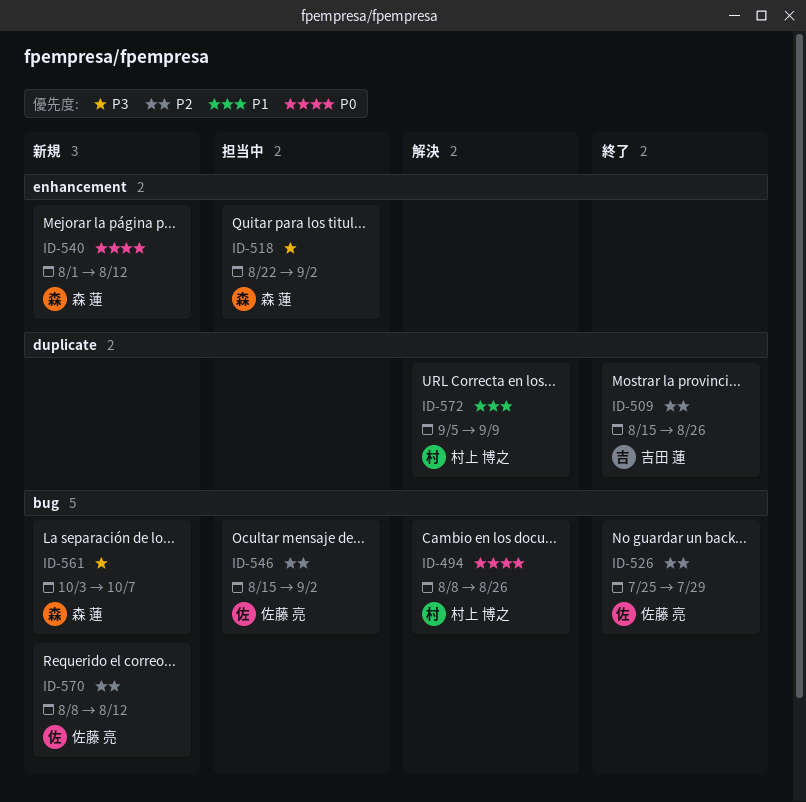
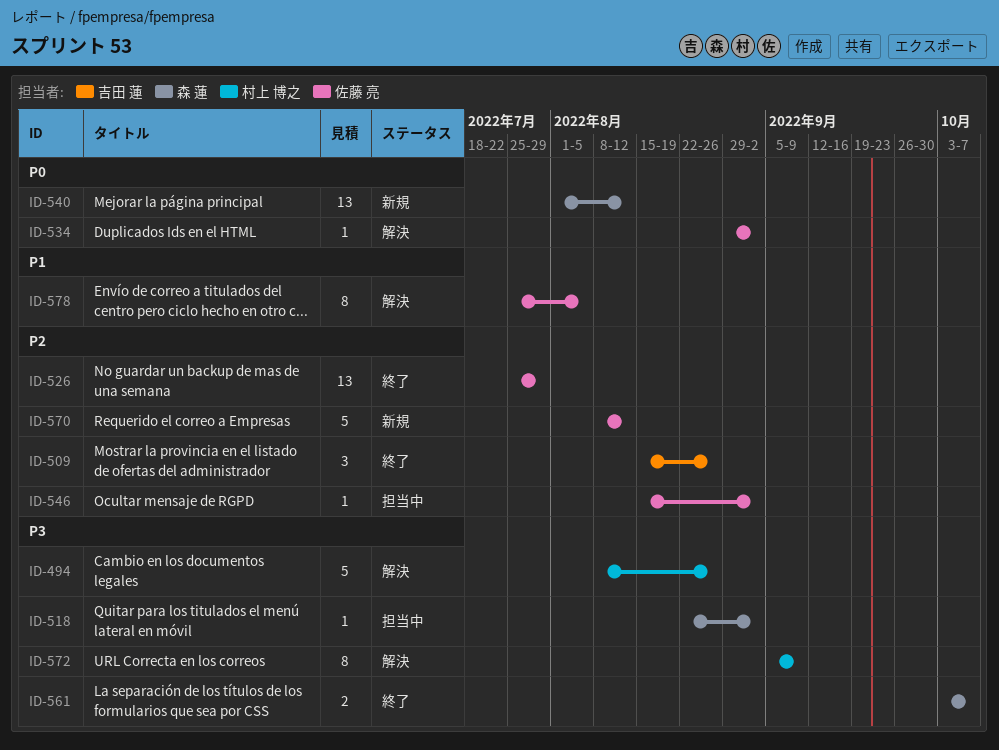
ID-494, priority: P0 -> P3
ID-534: none -> present
ID-561, status: 新規 -> 終了
ID-572, priority: P1 -> P3
ID-578: none -> present

